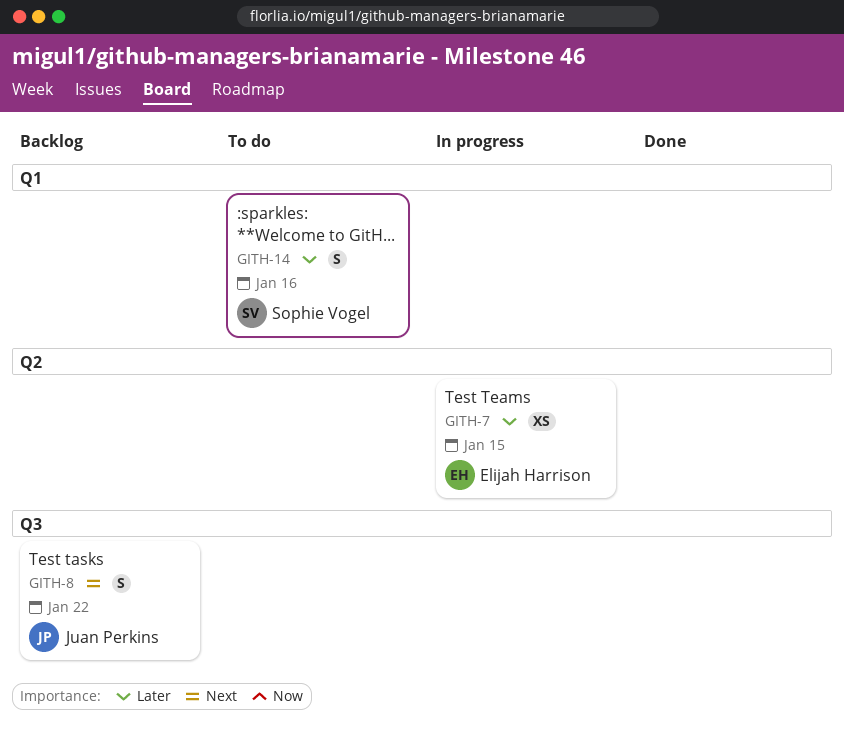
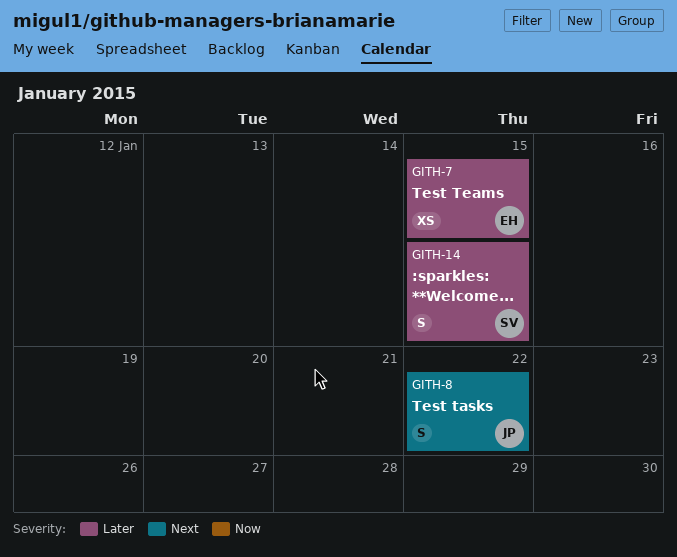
GITH-14, due: Jan 16 -> Jan 15

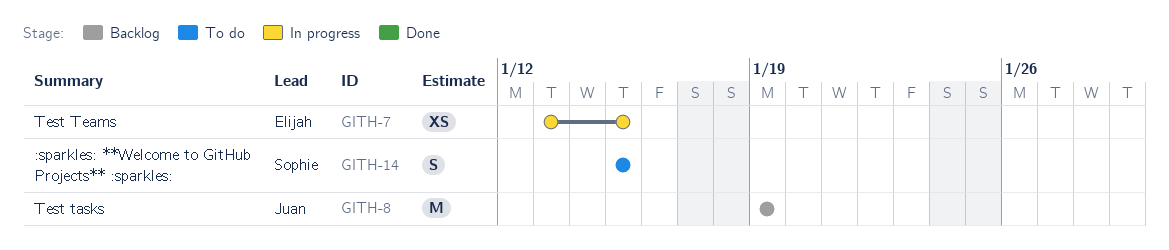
GITH-8, estimate: S -> M
GITH-8, due: Jan 22 -> Jan 19

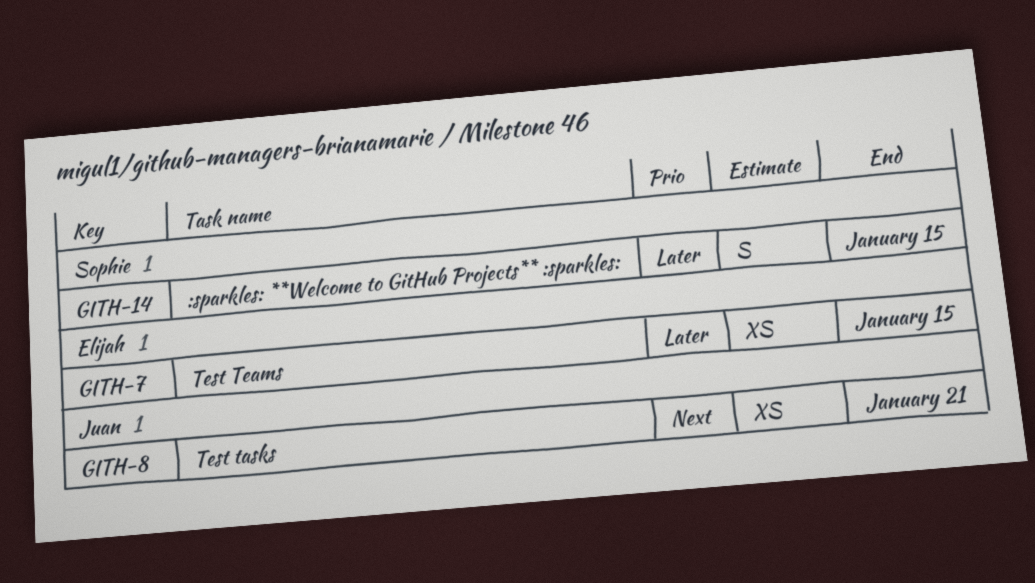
GITH-8, estimate: M -> XS
GITH-8, due: Jan 19 -> Jan 21

